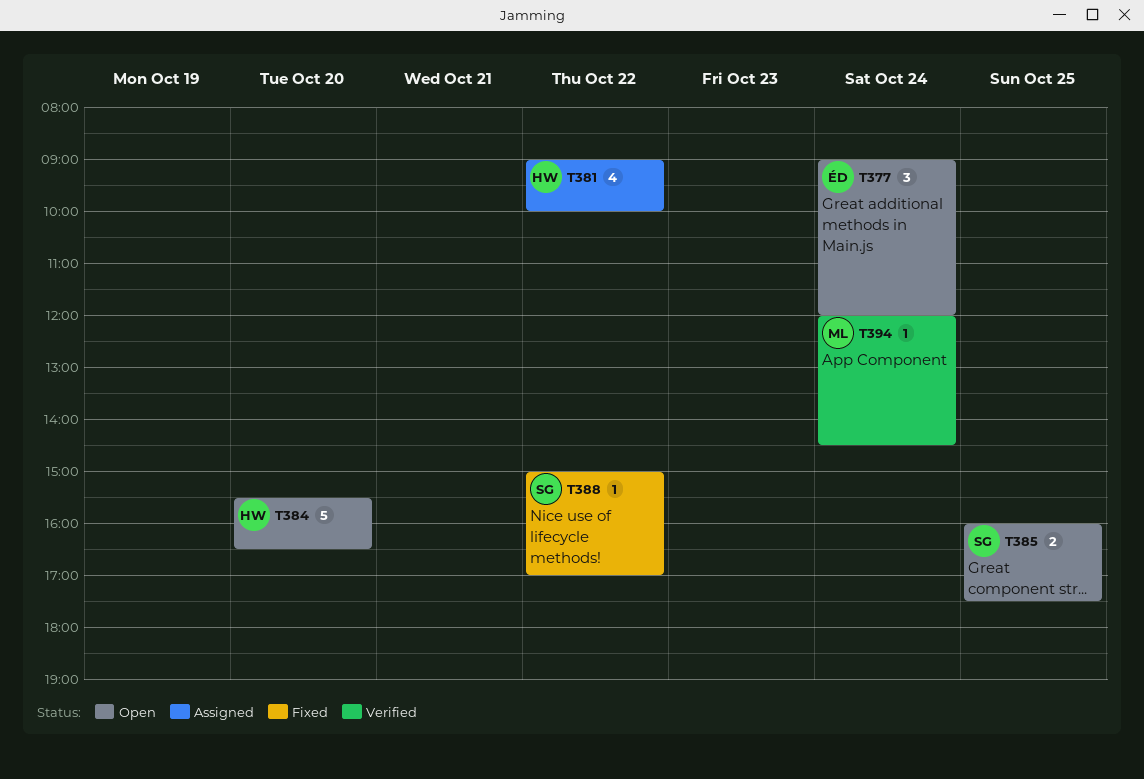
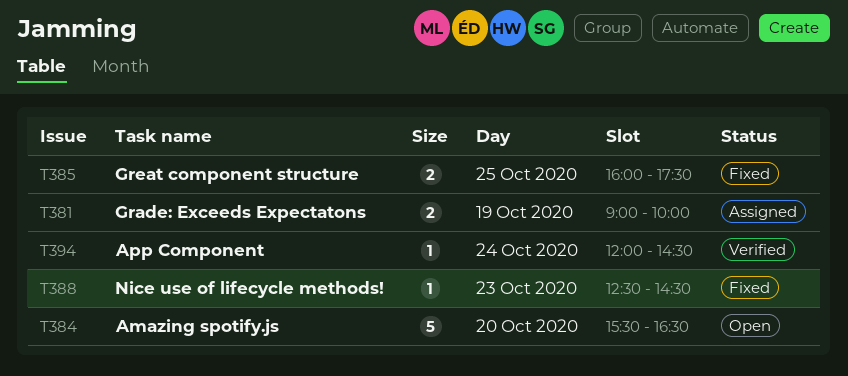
T377: present -> none
T381, estimate: 4 -> 2
T381, day: Oct 22 -> Oct 19
T385, status: Open -> Fixed
T388, day: Oct 22 -> Oct 23
T388, begins: 15:00 -> 12:30
T388, ends: 17:00 -> 14:30

